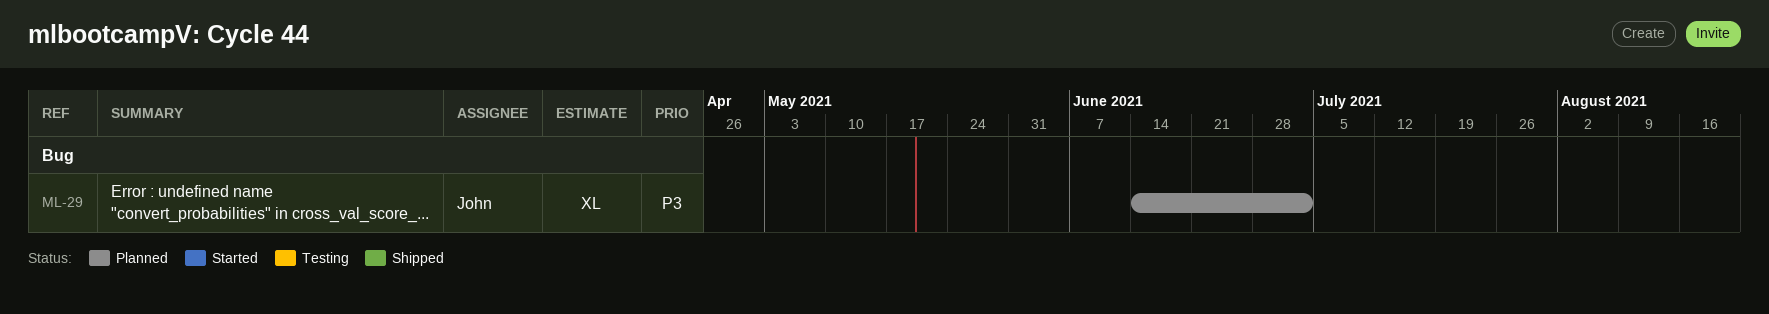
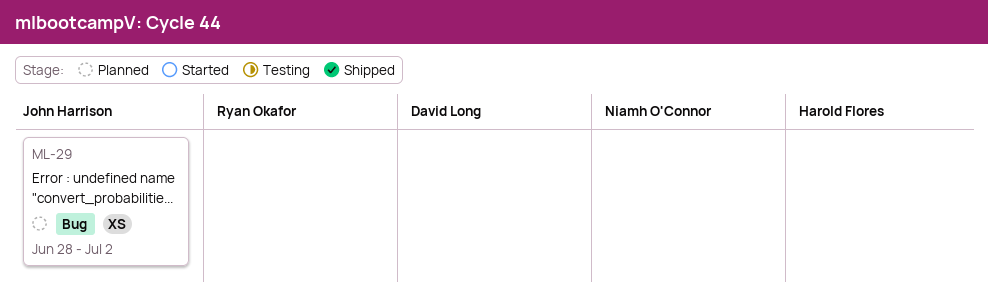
ML-29, estimate: XL -> XS
ML-29, start: Jun 14 -> Jun 28

